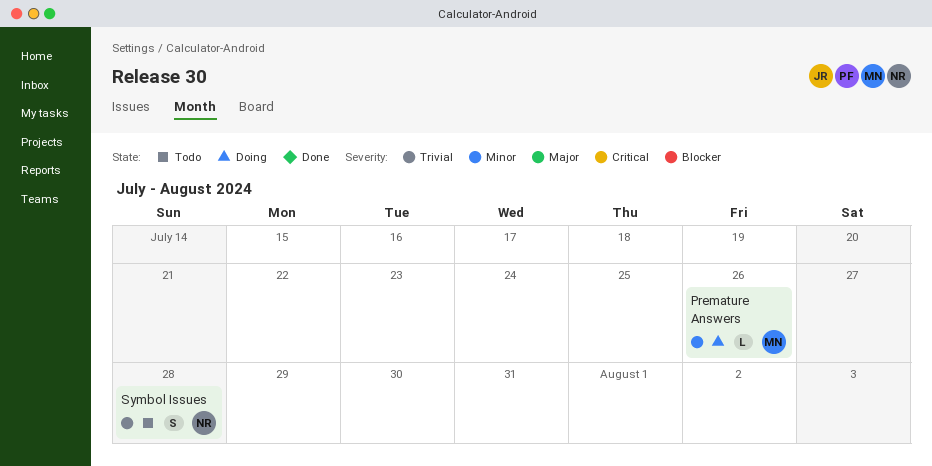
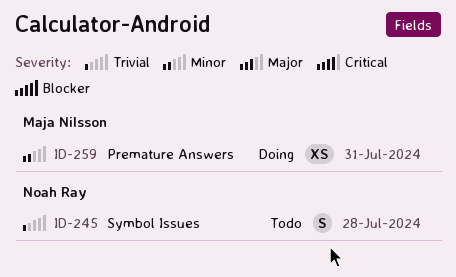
Premature Answers, estimate: L -> XS
Premature Answers, due: Jul 26 -> Jul 31

